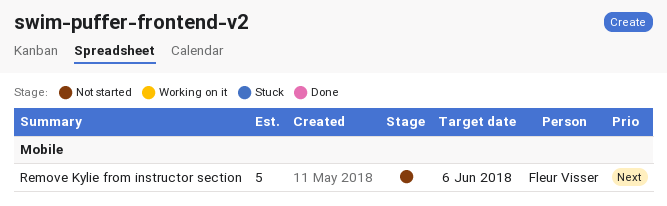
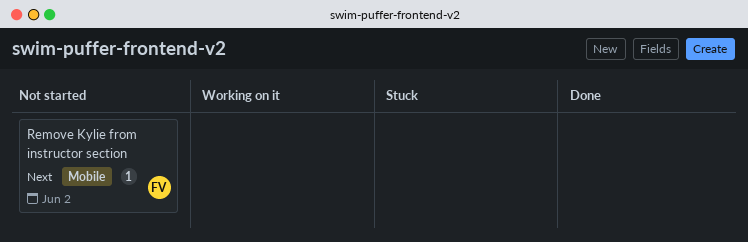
Remove Kylie from instructor section, estimate: 5 -> 1
Remove Kylie from instructor section, due: Jun 6 -> Jun 2

